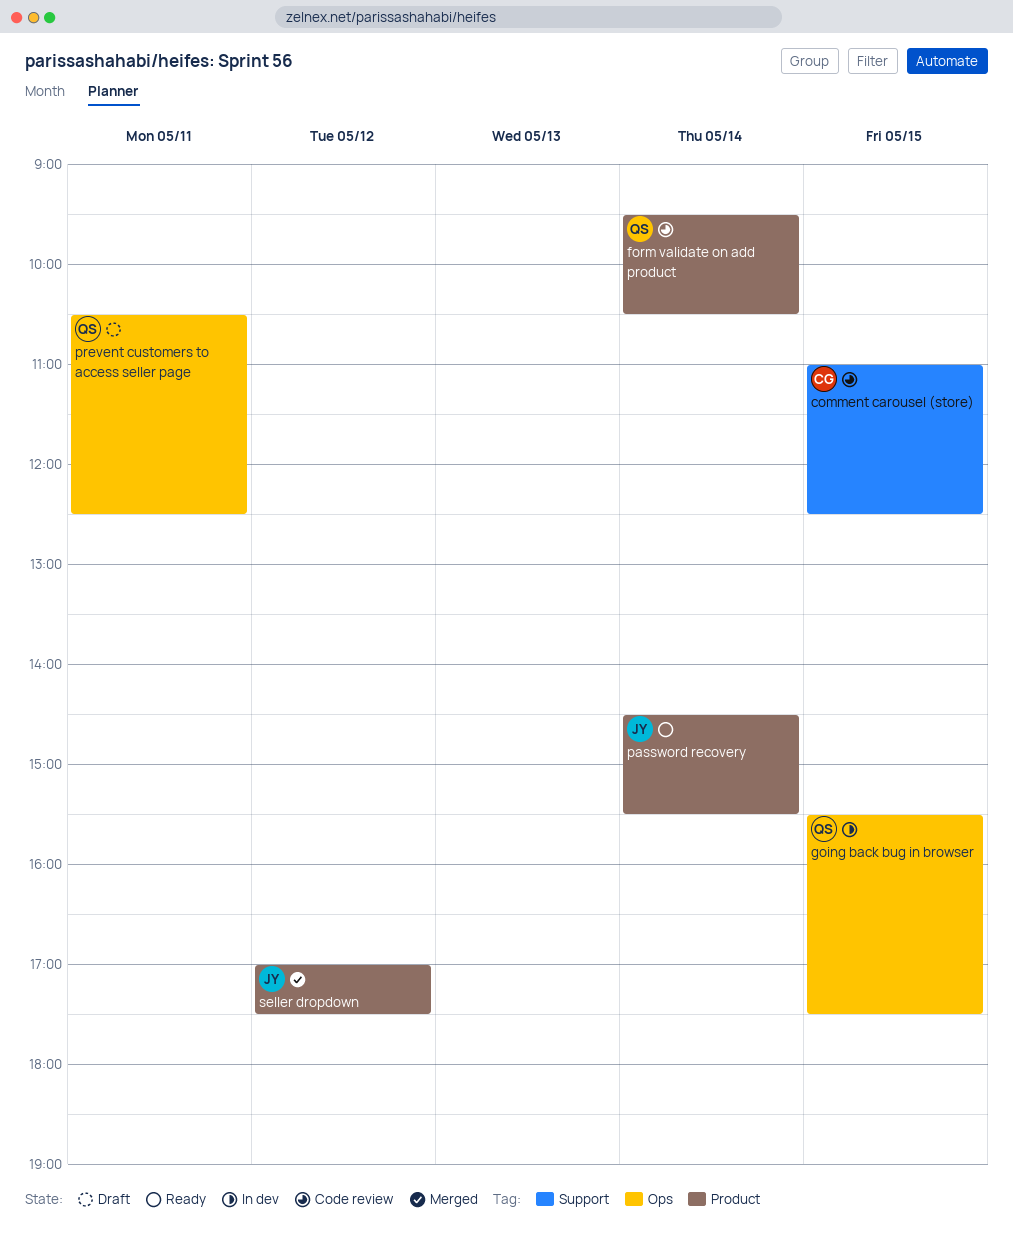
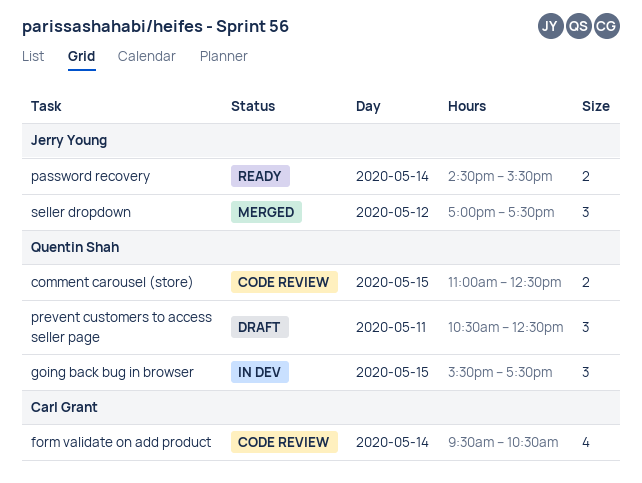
comment carousel (store), owner: Carl Grant -> Quentin Shah
form validate on add product, owner: Quentin Shah -> Carl Grant

